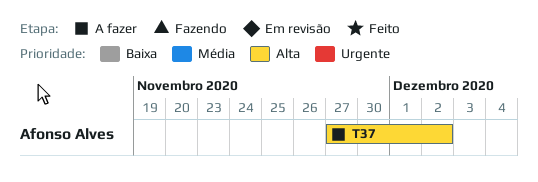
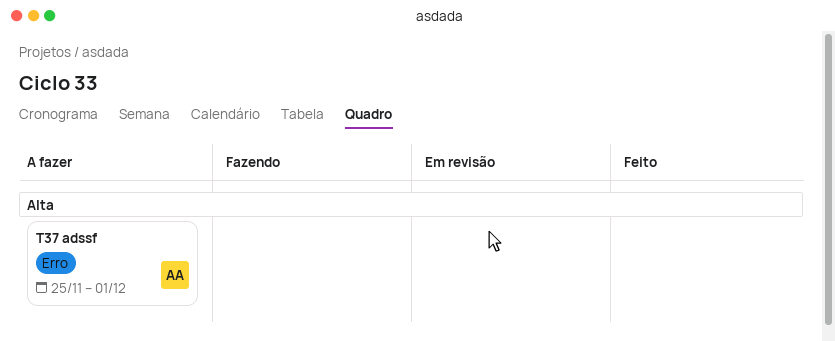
T37, start: Nov 27 -> Nov 25
T37, due: Dec 2 -> Dec 1

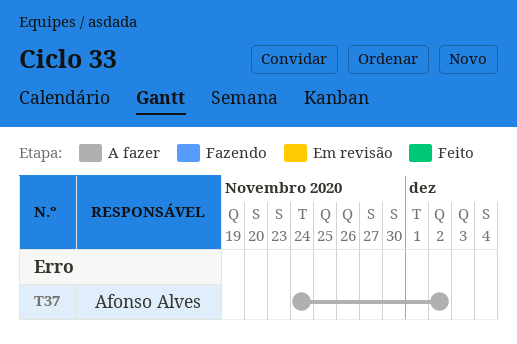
T37, start: Nov 25 -> Nov 24
T37, due: Dec 1 -> Dec 2

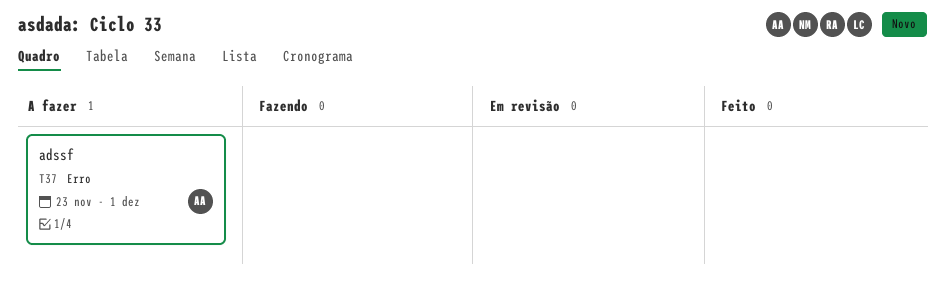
T37, start: Nov 24 -> Nov 23
T37, due: Dec 2 -> Dec 1

